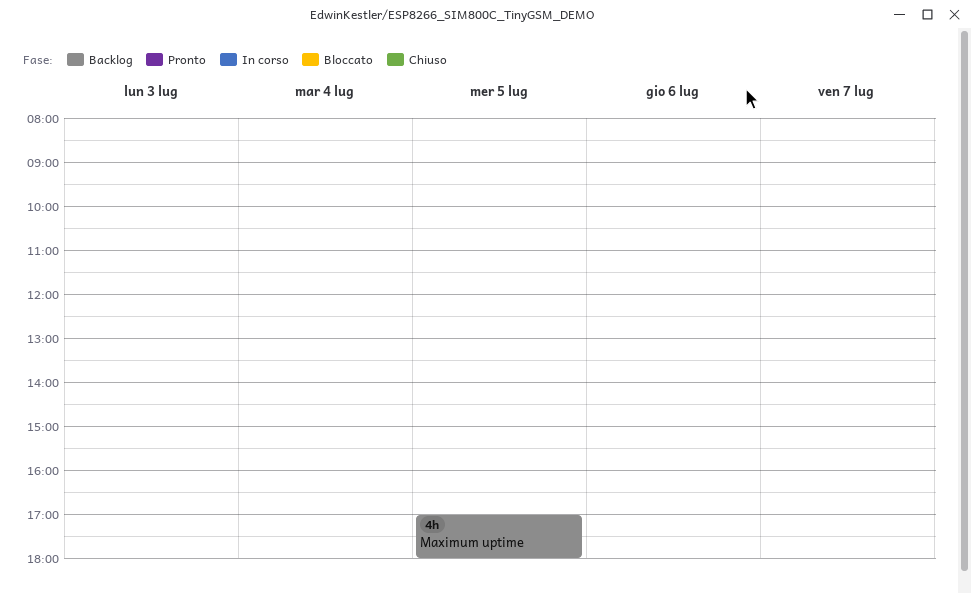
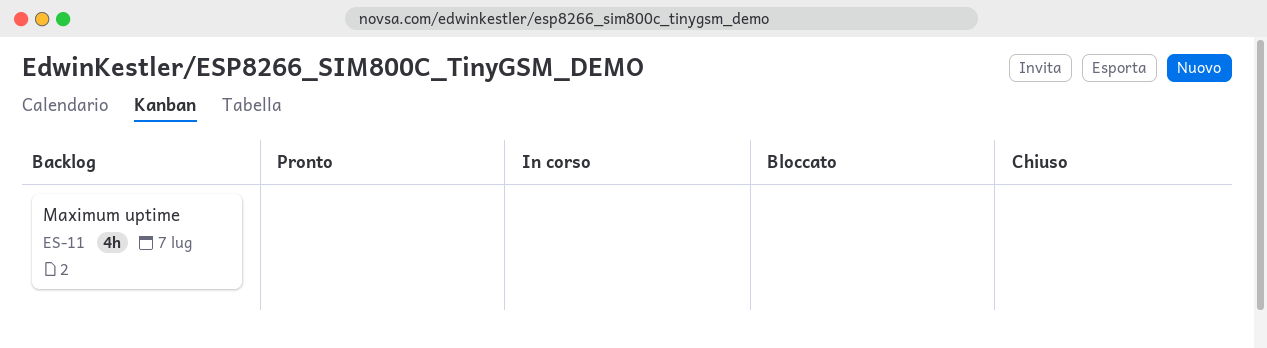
Maximum uptime, day: Jul 5 -> Jul 7

